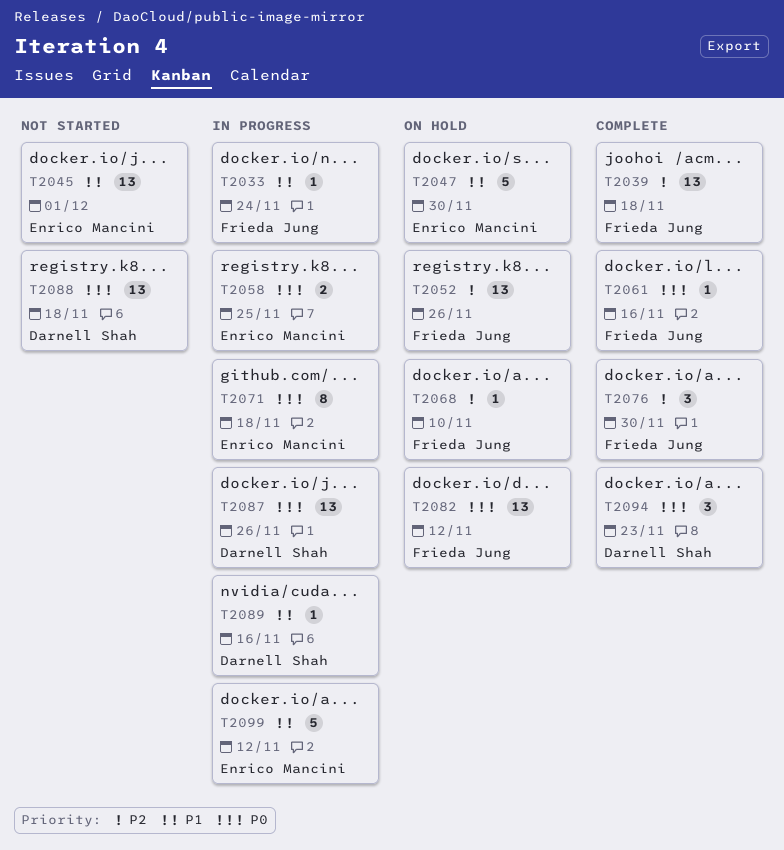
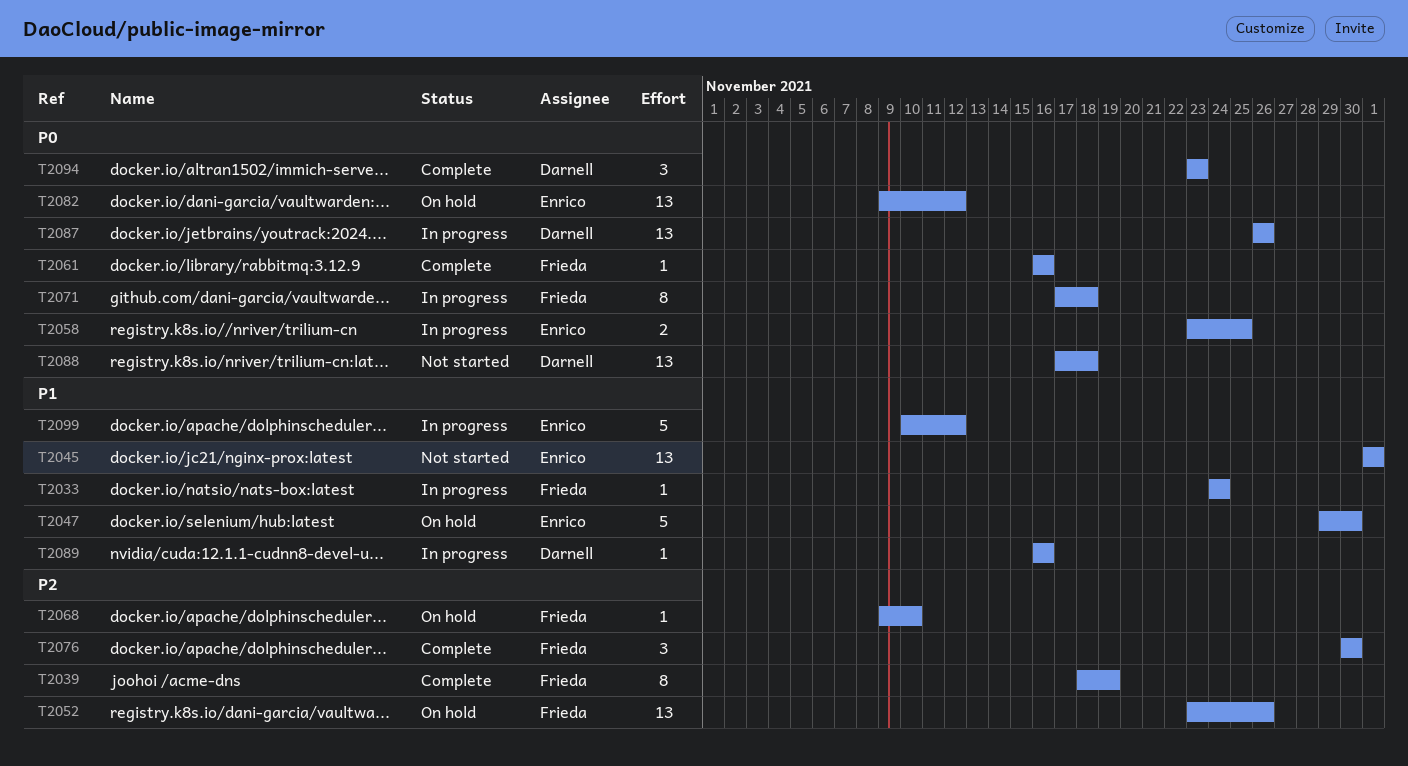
T2039, estimate: 13 -> 8
T2039, due: Nov 18 -> Nov 19
T2071, owner: Enrico Mancini -> Frieda Jung
T2082, owner: Frieda Jung -> Enrico Mancini

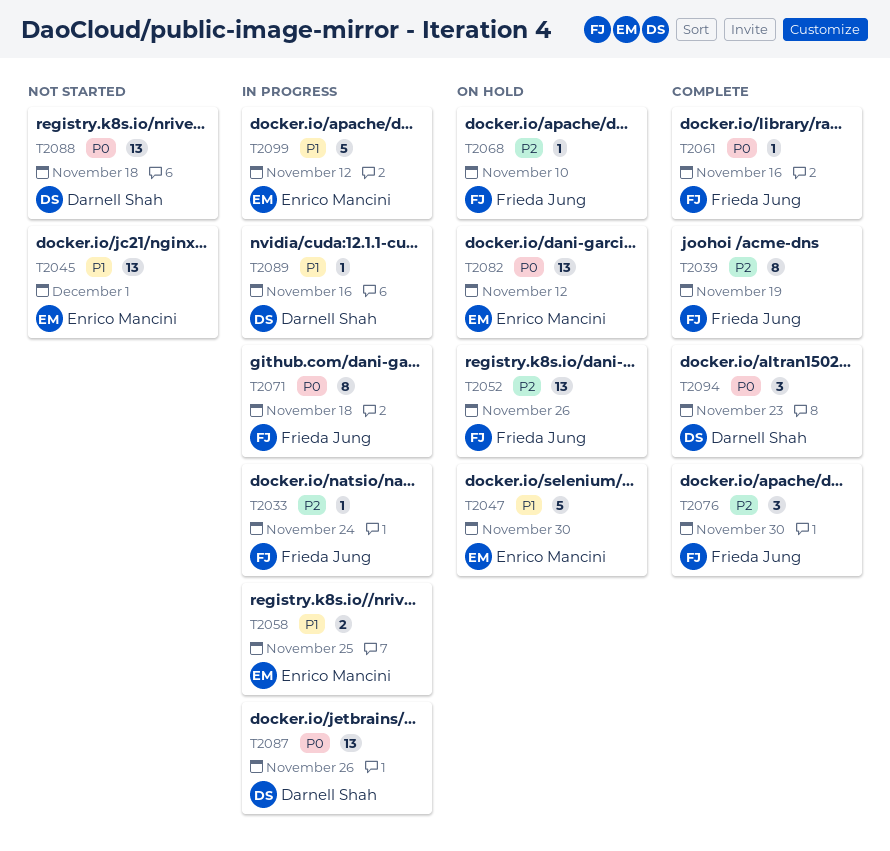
T2033, priority: P1 -> P2
T2058, priority: P0 -> P1

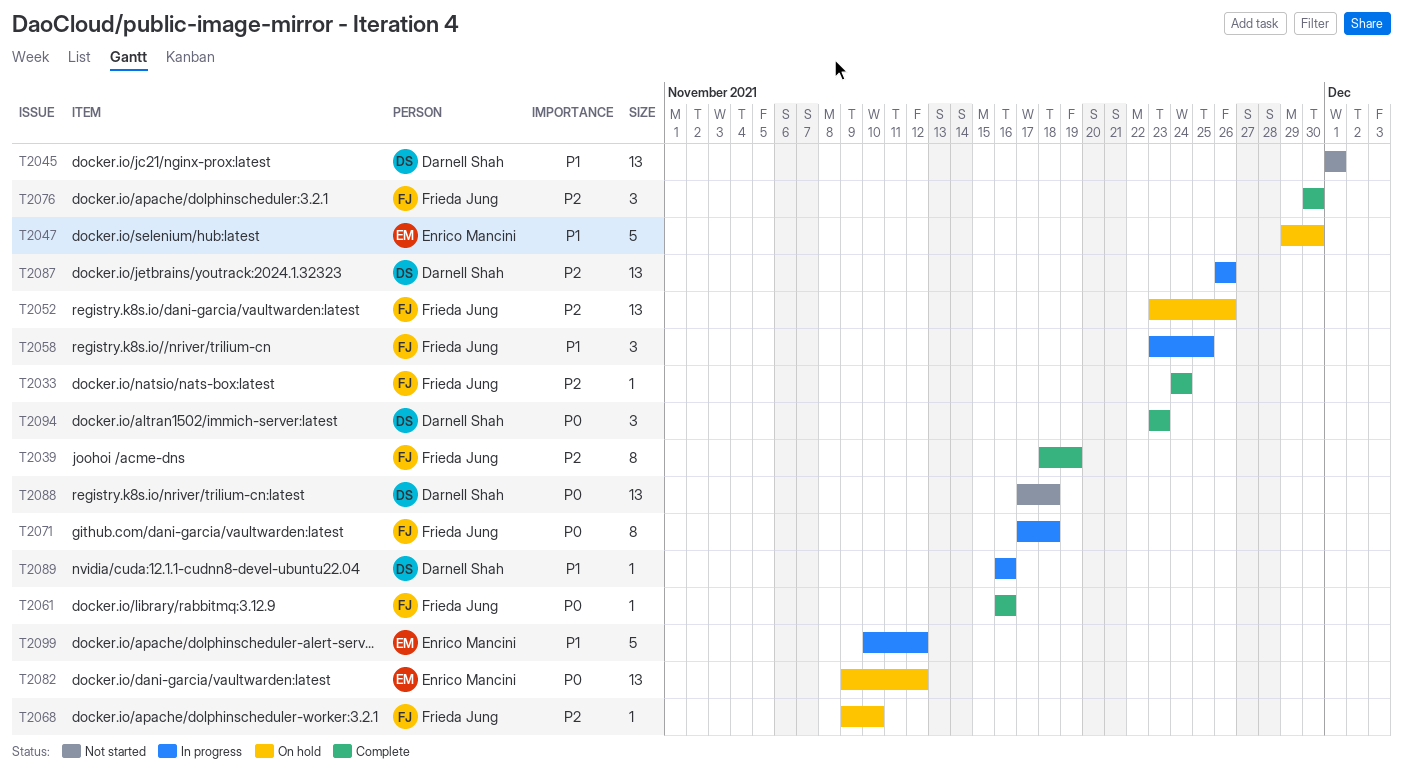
T2033, status: In progress -> Complete
T2045, owner: Enrico Mancini -> Darnell Shah
T2058, owner: Enrico Mancini -> Frieda Jung
T2058, estimate: 2 -> 3
T2087, priority: P0 -> P2

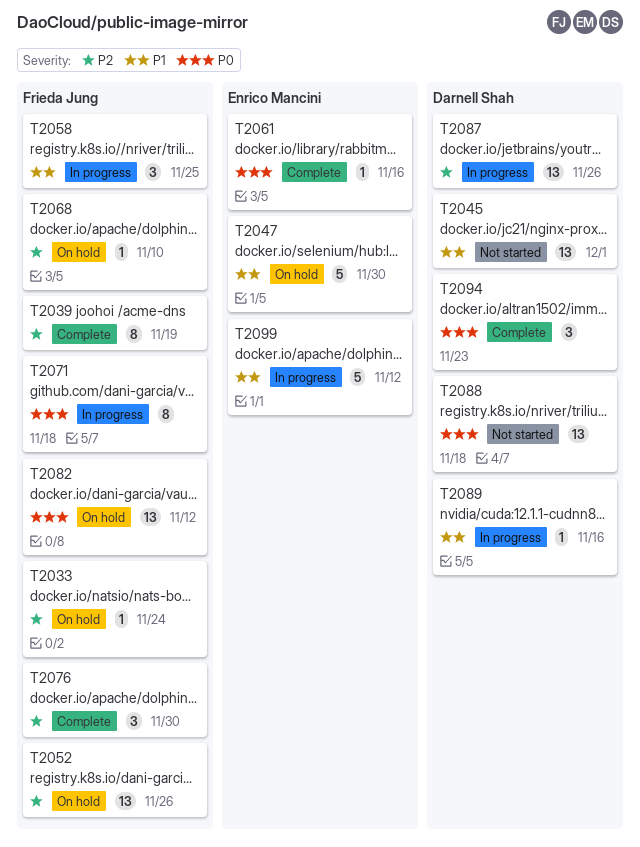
T2033, status: Complete -> On hold
T2061, owner: Frieda Jung -> Enrico Mancini
T2082, owner: Enrico Mancini -> Frieda Jung

